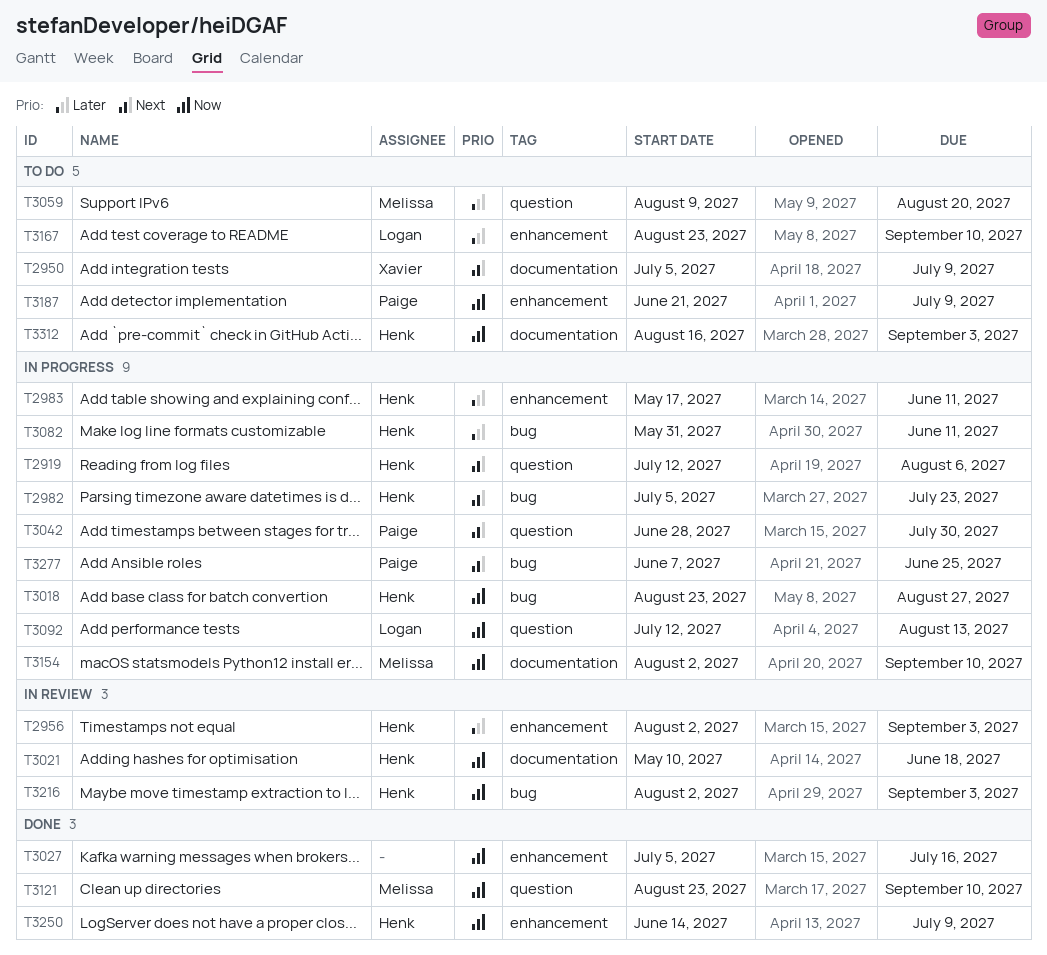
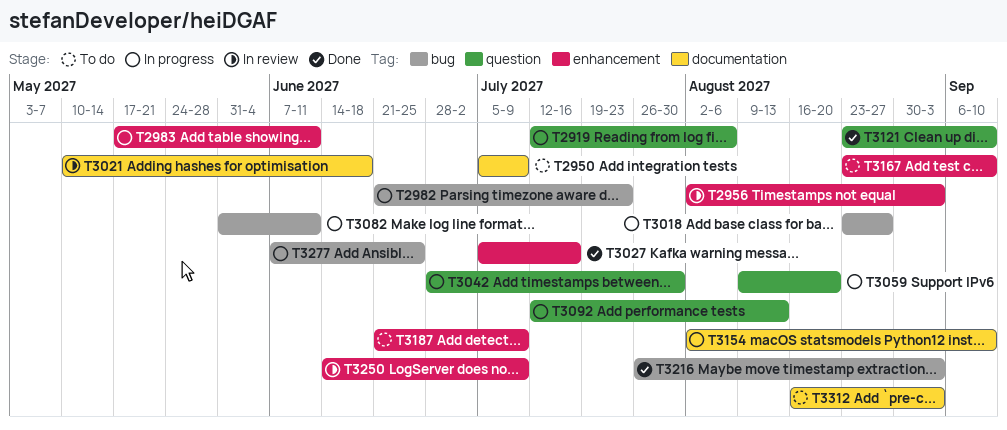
T2982, start: Jul 5 -> Jun 21
T3059, status: To do -> In progress
T3216, status: In review -> Done
T3216, start: Aug 2 -> Jul 26
T3250, status: Done -> In review

